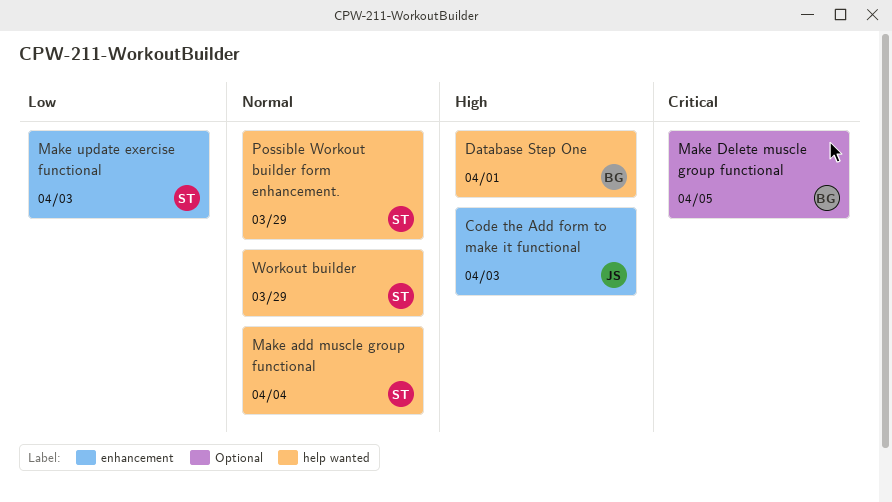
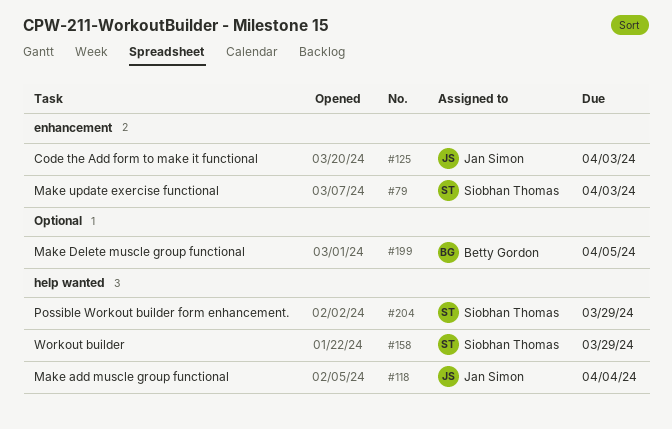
Database Step One: present -> none
Make add muscle group functional, owner: Siobhan Thomas -> Jan Simon

